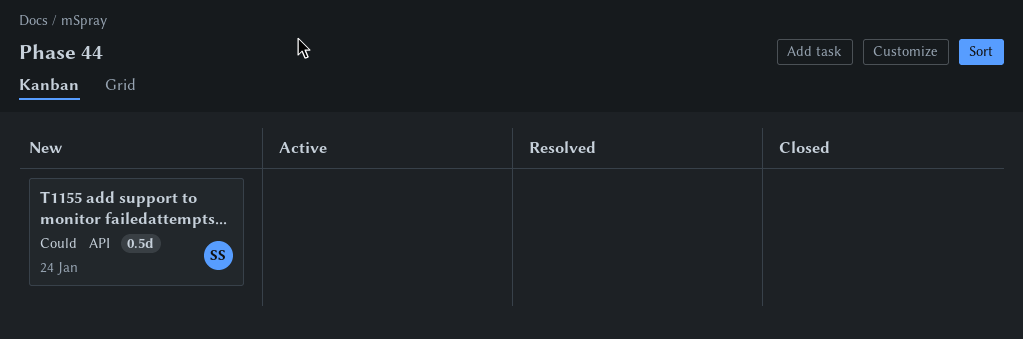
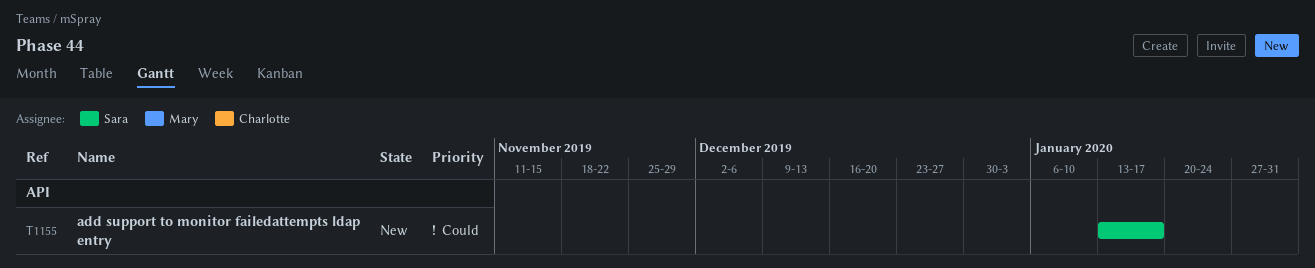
T1155, due: Jan 24 -> Jan 17

